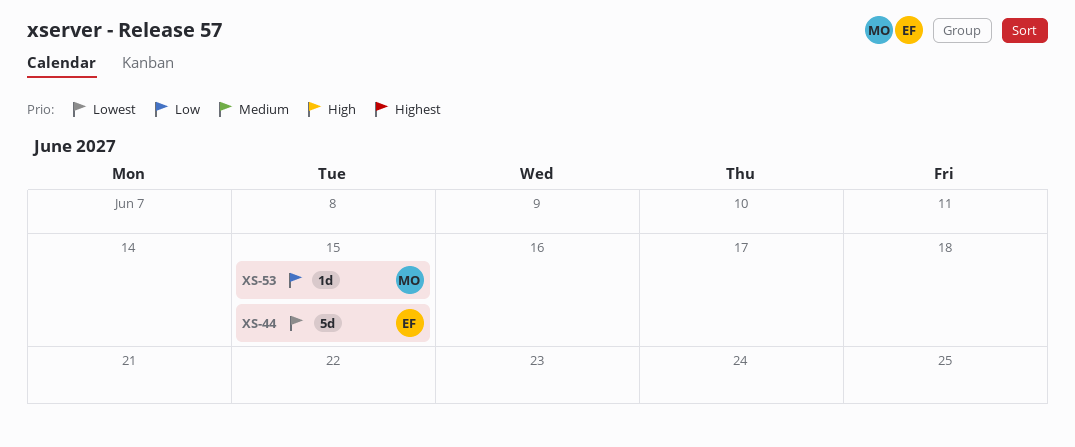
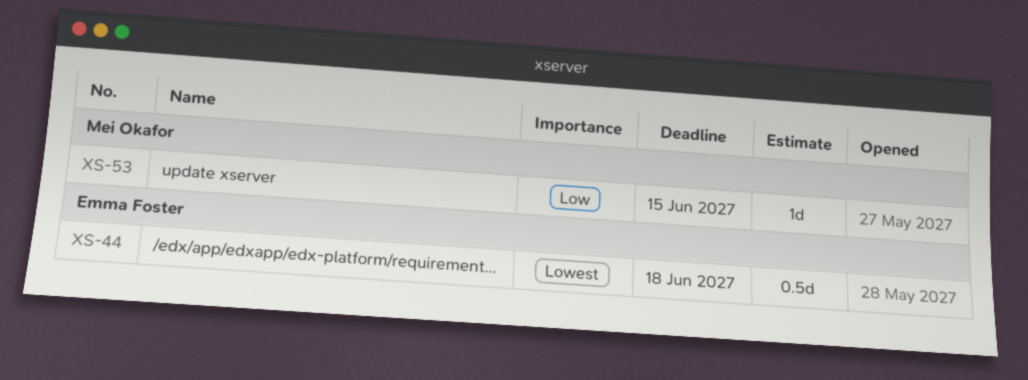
XS-44, estimate: 5d -> 0.5d
XS-44, due: Jun 15 -> Jun 18

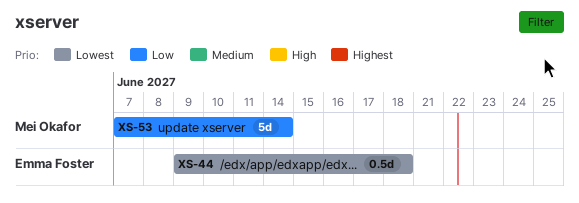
XS-53, estimate: 1d -> 5d
XS-53, due: Jun 15 -> Jun 14

